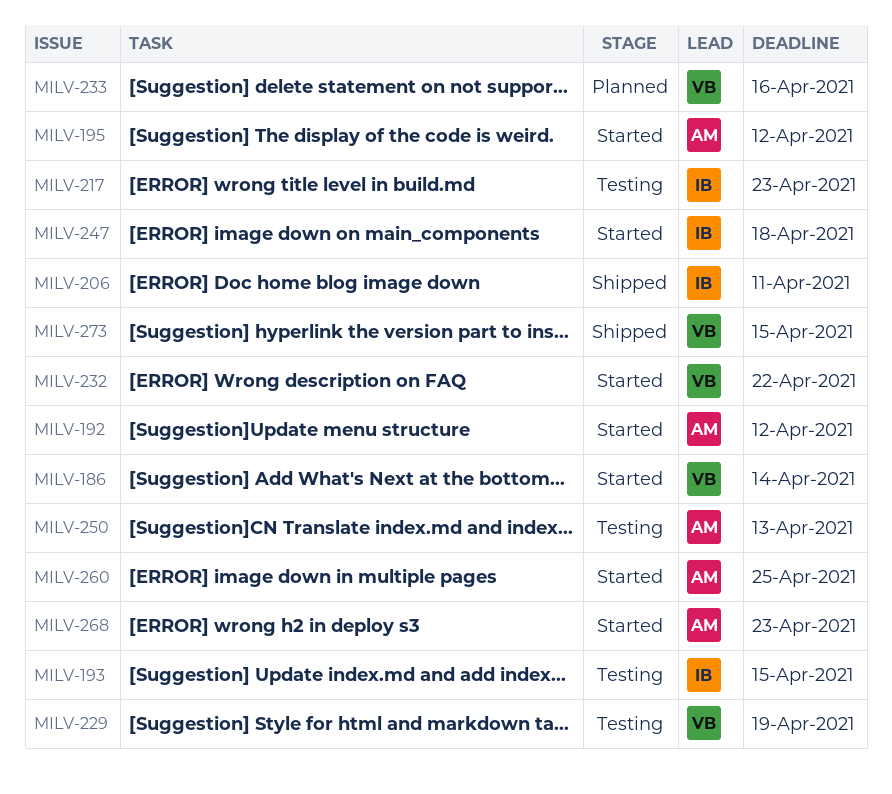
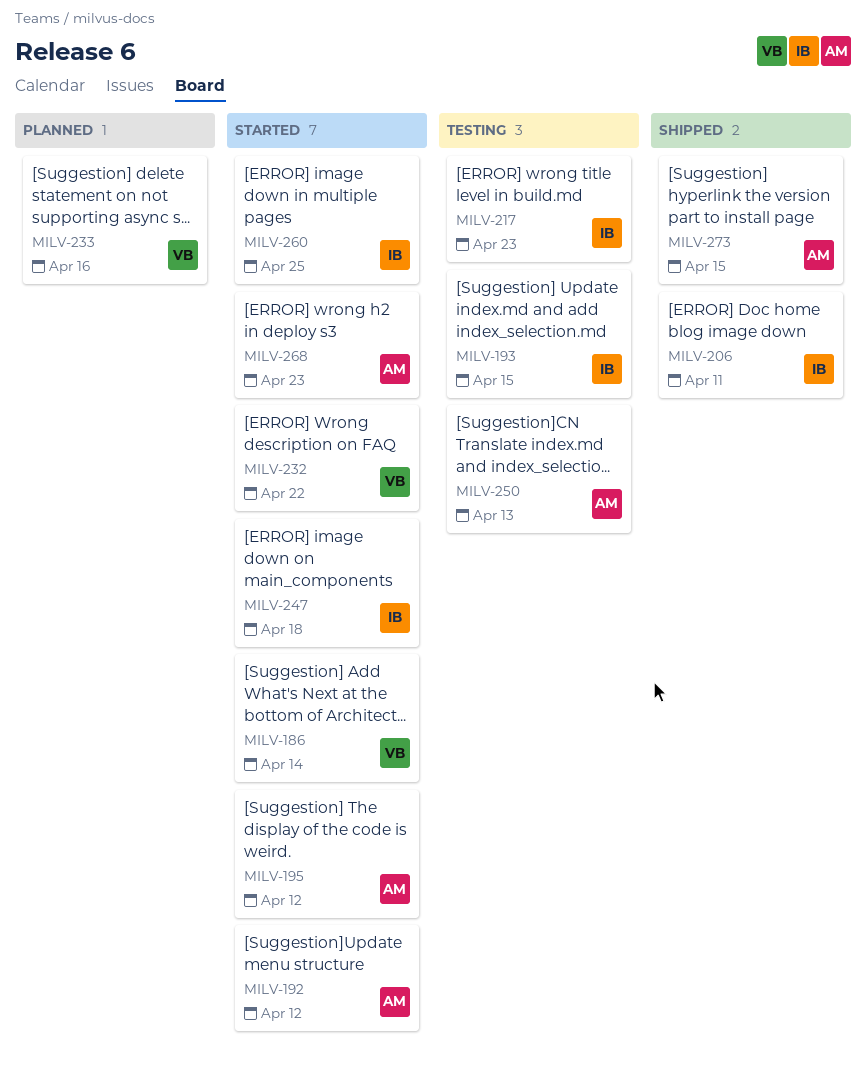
MILV-229: present -> none
MILV-260, owner: AM -> IB
MILV-273, owner: VB -> AM

